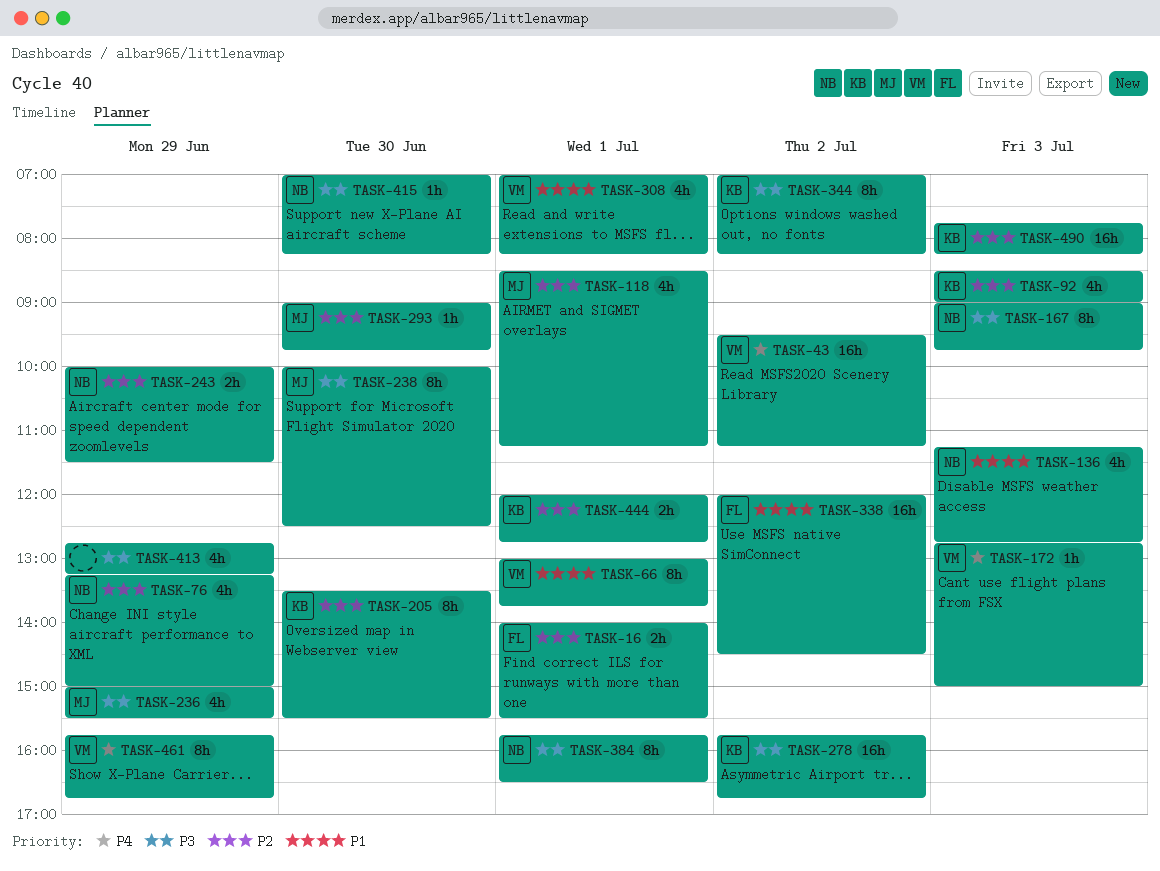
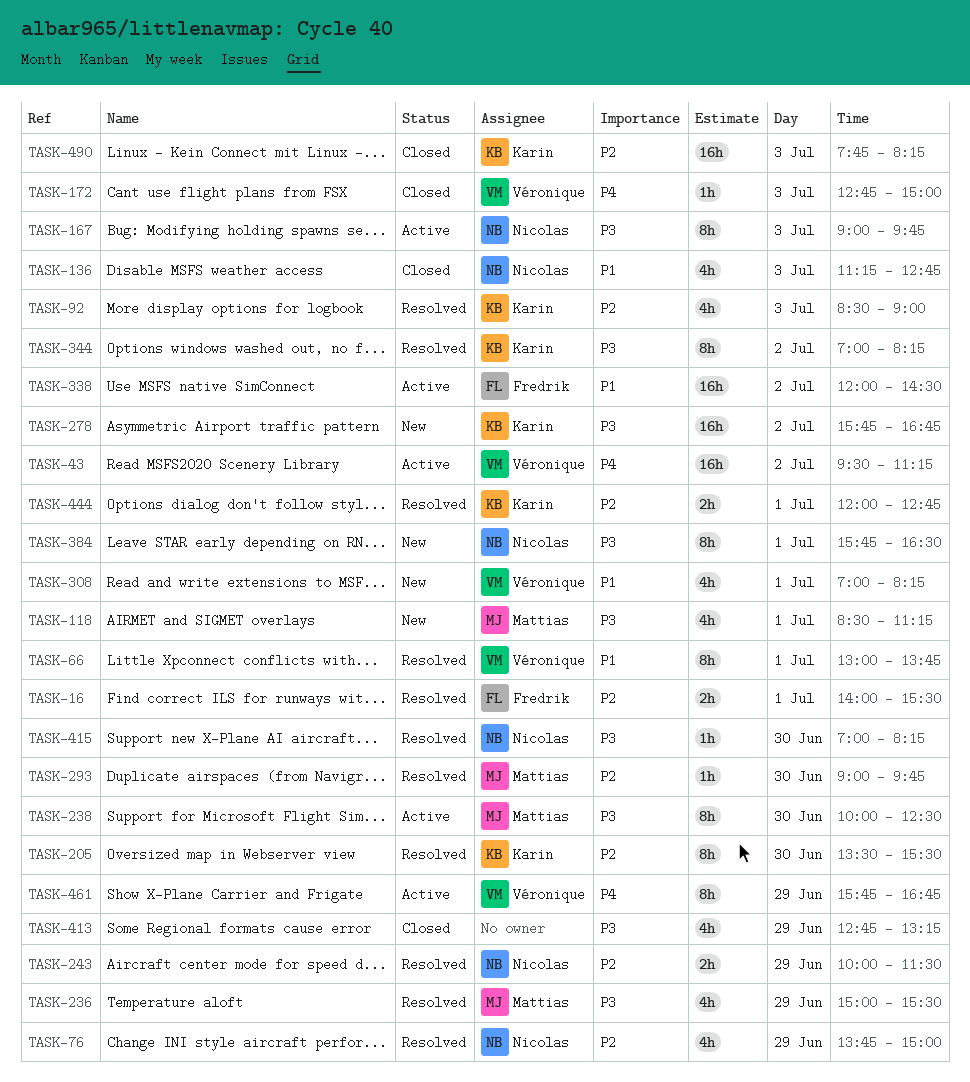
TASK-76, begins: 13:15 -> 13:45
TASK-118, priority: P2 -> P3

